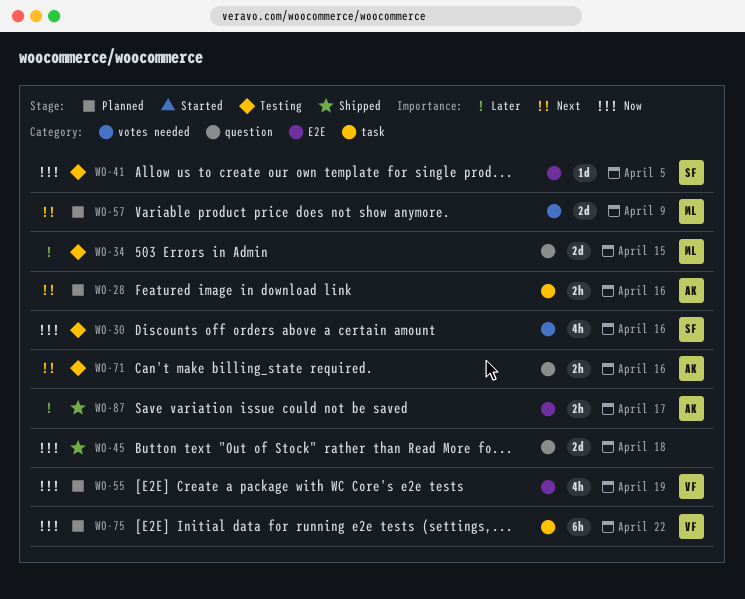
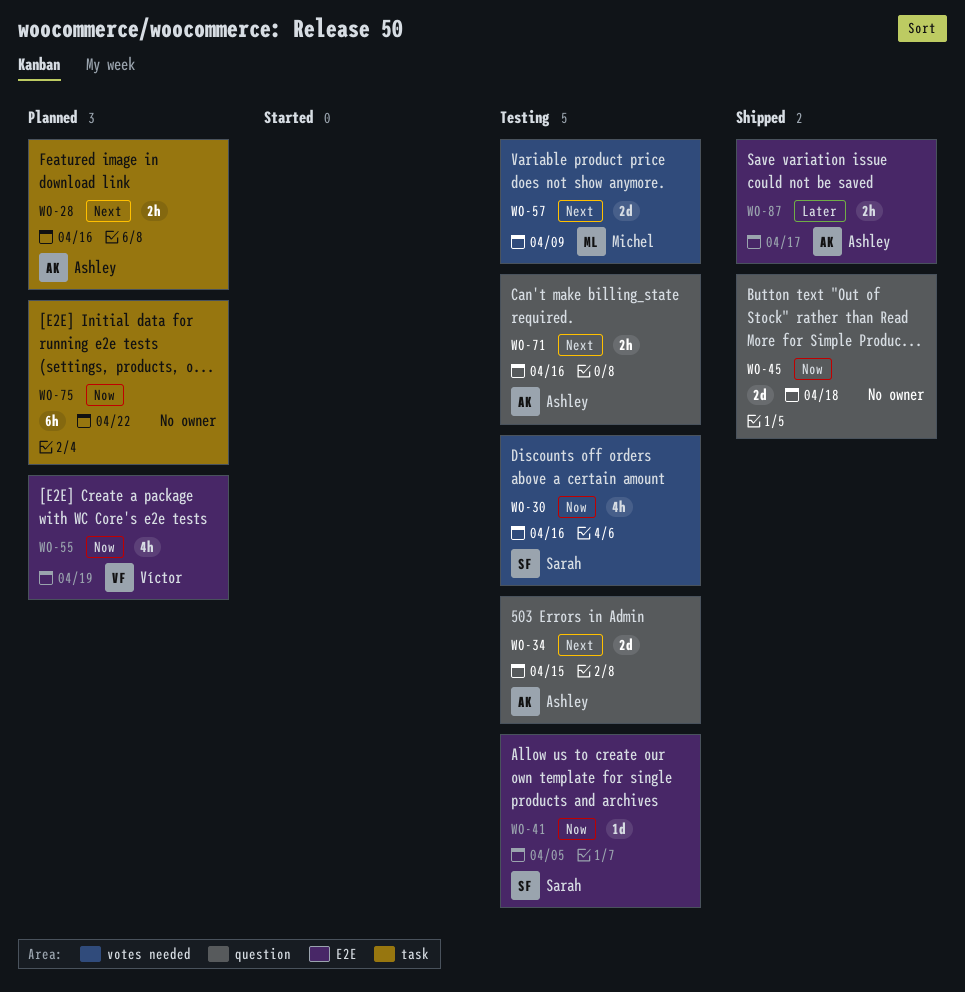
WO-34, owner: Michel -> Ashley
WO-34, priority: Later -> Next
WO-57, status: Planned -> Testing
WO-75, owner: Víctor -> none

